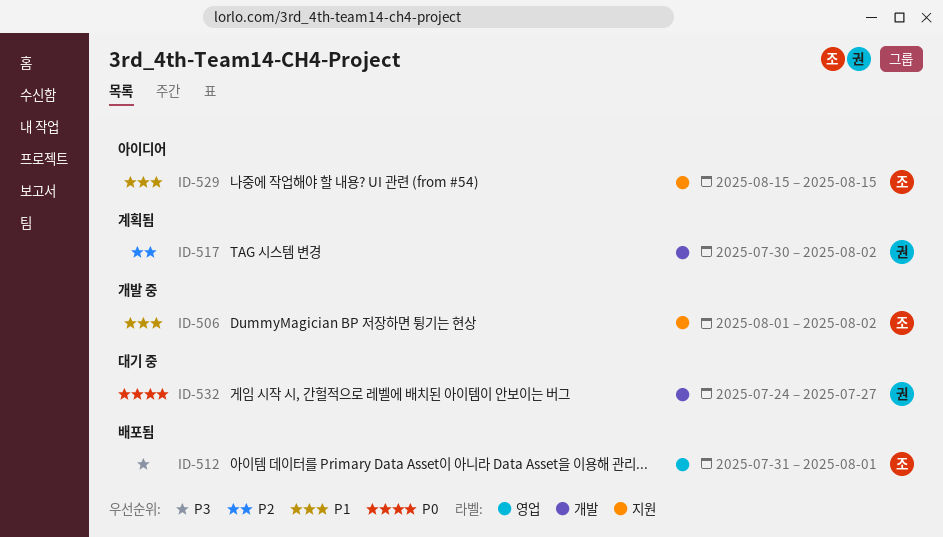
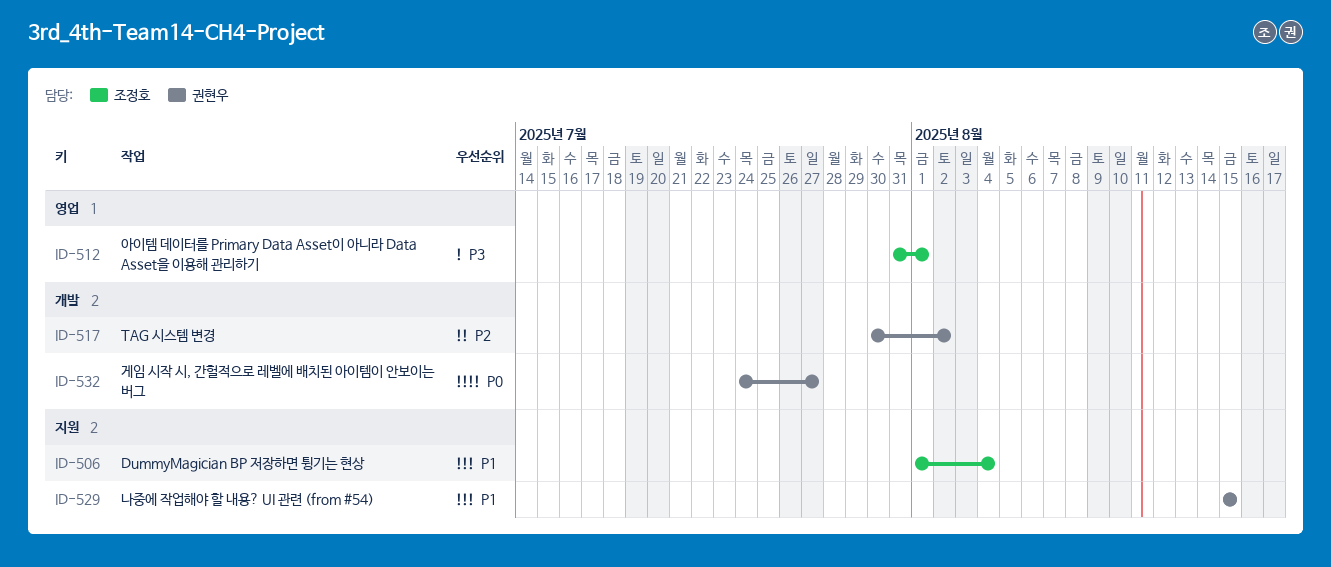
ID-506, due: Aug 2 -> Aug 4
ID-529, owner: 조정호 -> 권현우

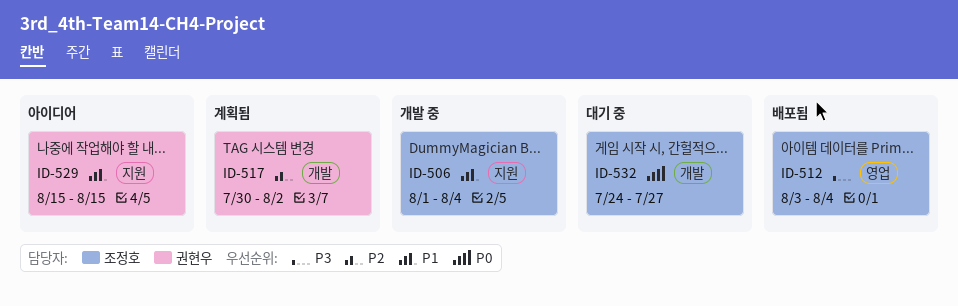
ID-512, start: Jul 31 -> Aug 3
ID-512, due: Aug 1 -> Aug 4
ID-532, owner: 권현우 -> 조정호

